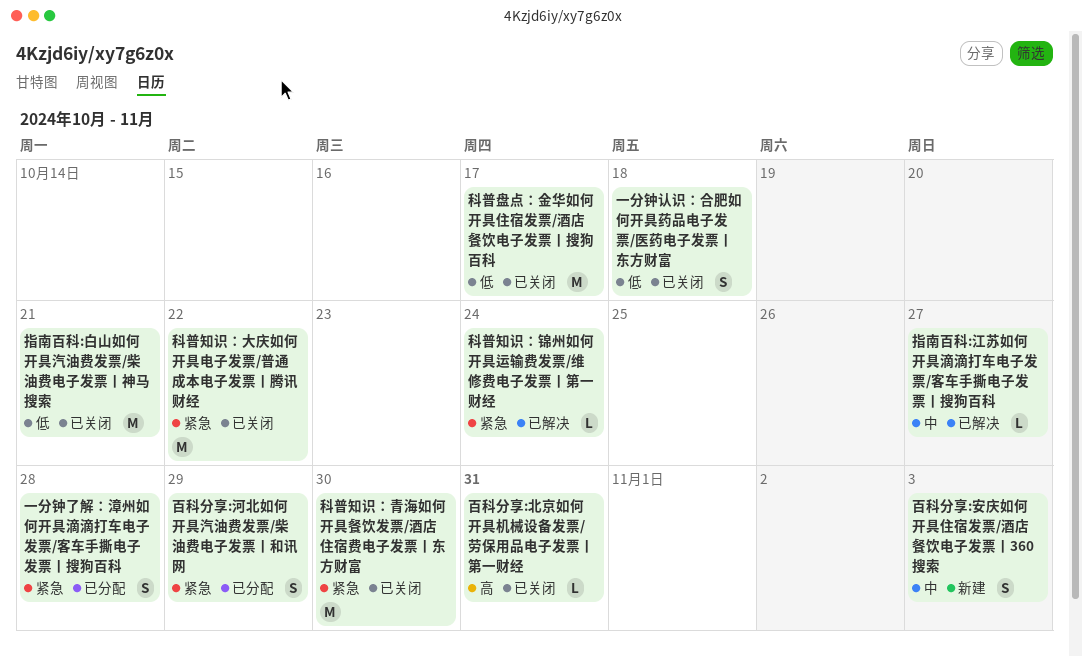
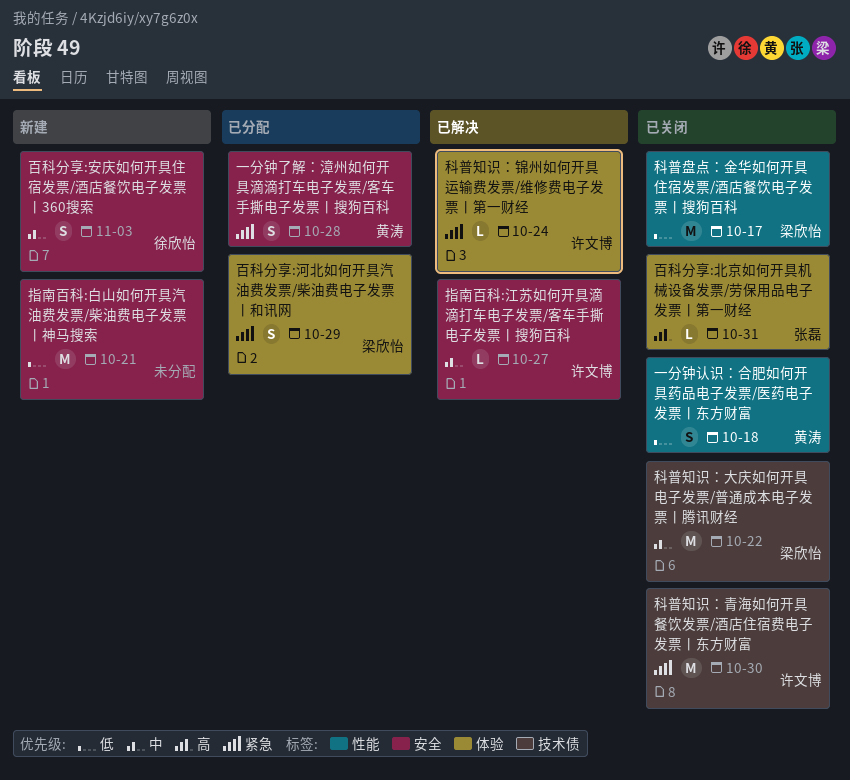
指南百科:白山如何开具汽油费发票/柴油费电子发票丨神马搜索, status: 已关闭 -> 新建
科普知识：大庆如何开具电子发票/普通成本电子发票丨腾讯财经, priority: 紧急 -> 中

